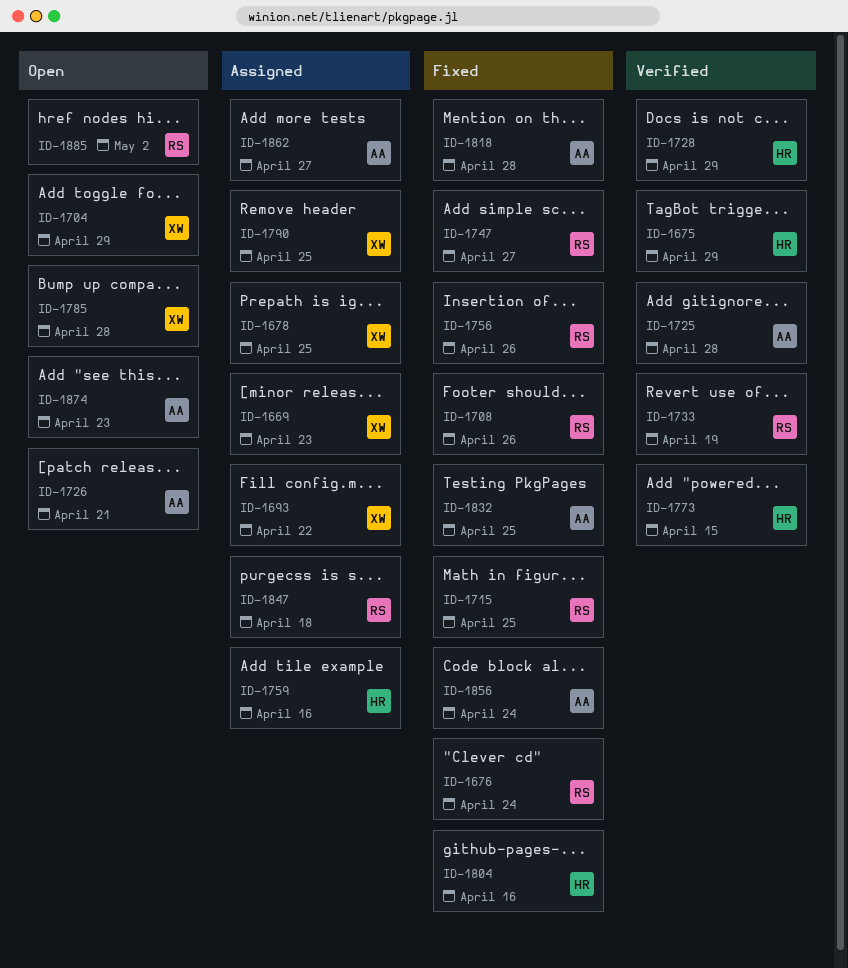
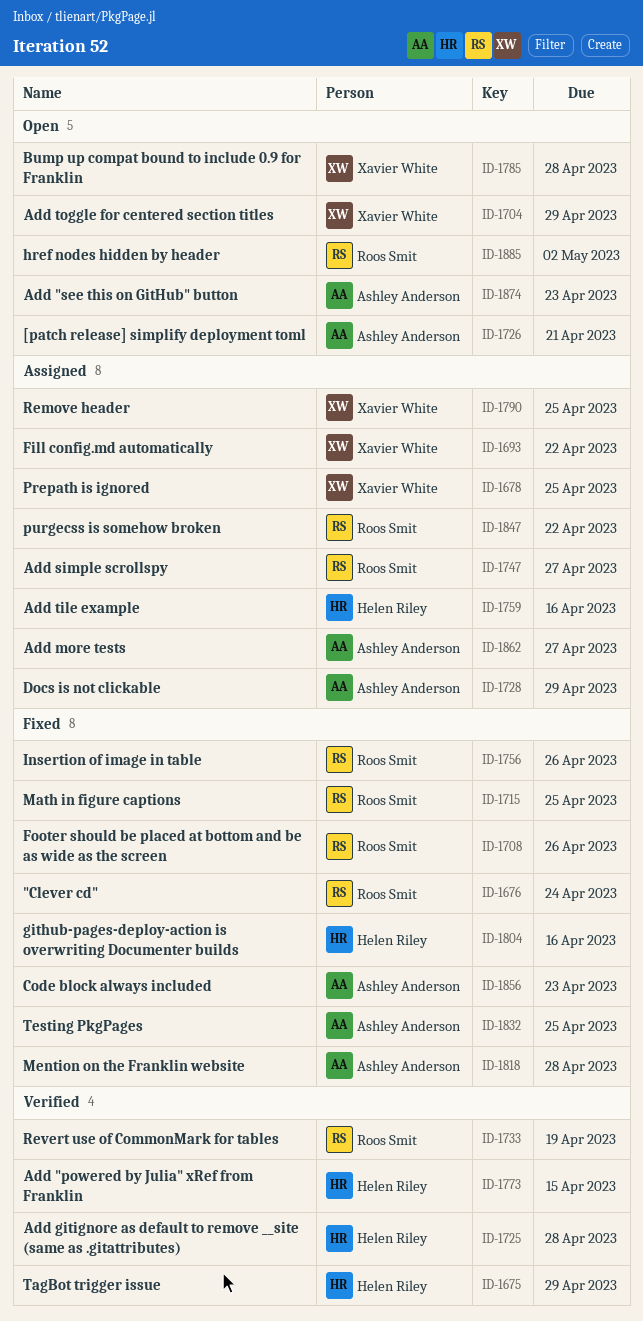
ID-1669: present -> none
ID-1725, owner: Ashley Anderson -> Helen Riley
ID-1728, status: Verified -> Assigned
ID-1728, owner: Helen Riley -> Ashley Anderson
ID-1747, status: Fixed -> Assigned
ID-1847, due: Apr 18 -> Apr 22
ID-1856, due: Apr 24 -> Apr 23

